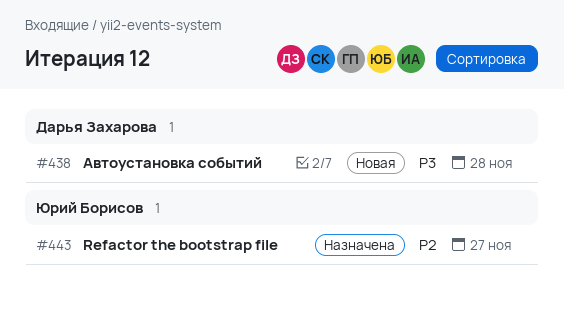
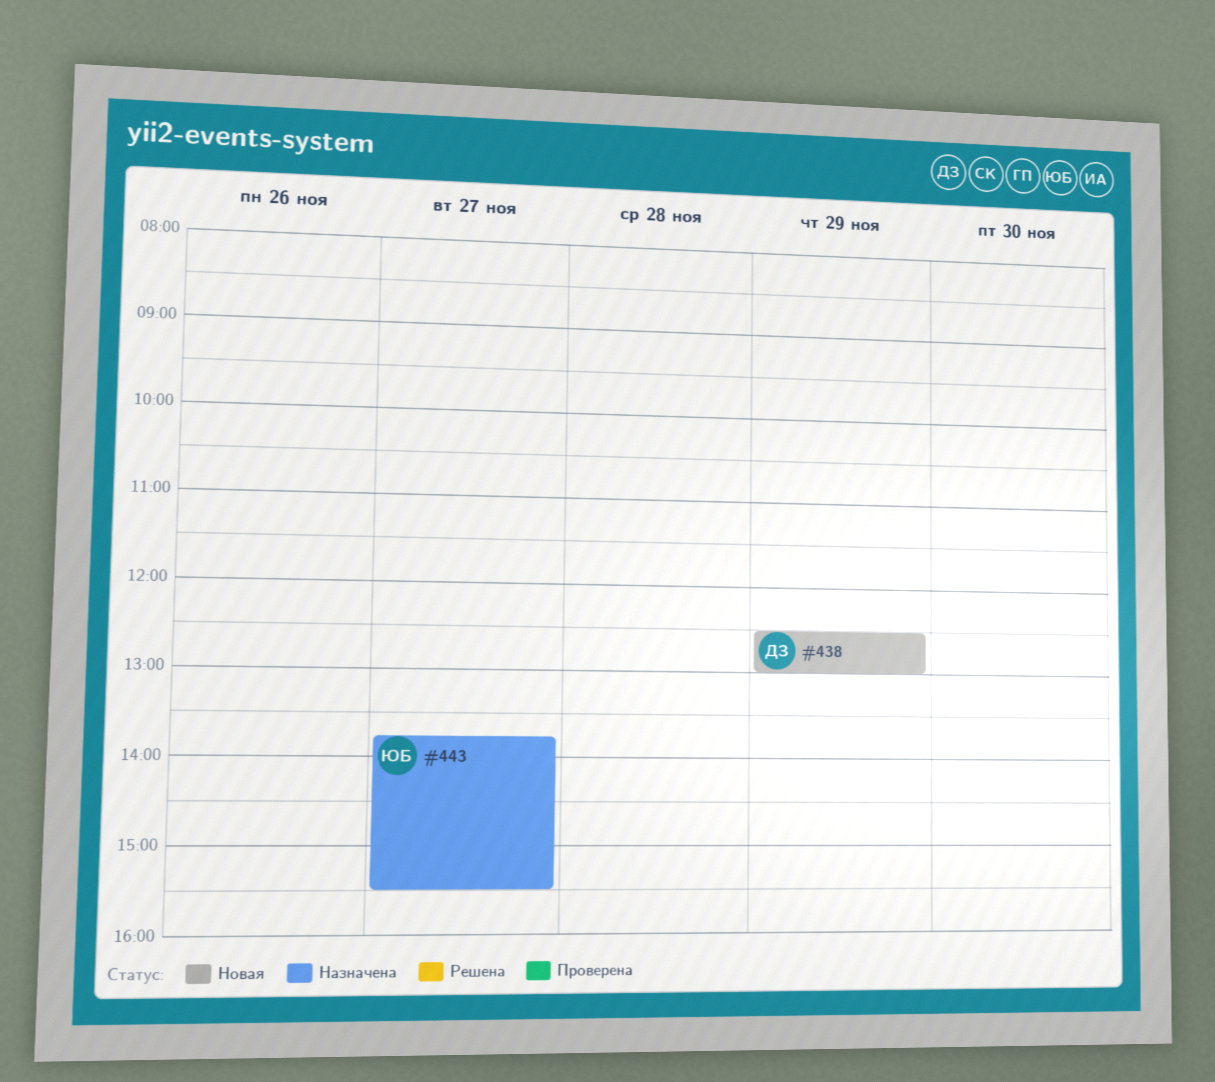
#438, day: Nov 28 -> Nov 29

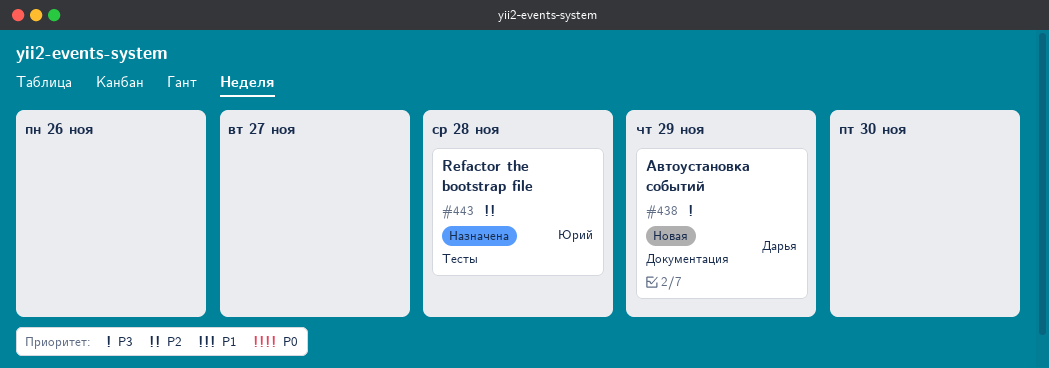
#443, day: Nov 27 -> Nov 28

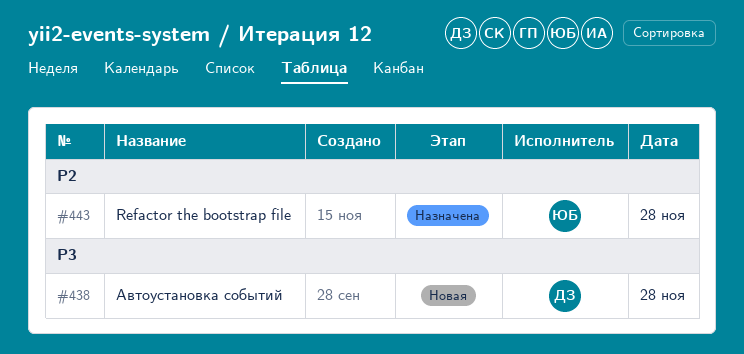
#438, day: Nov 29 -> Nov 28

